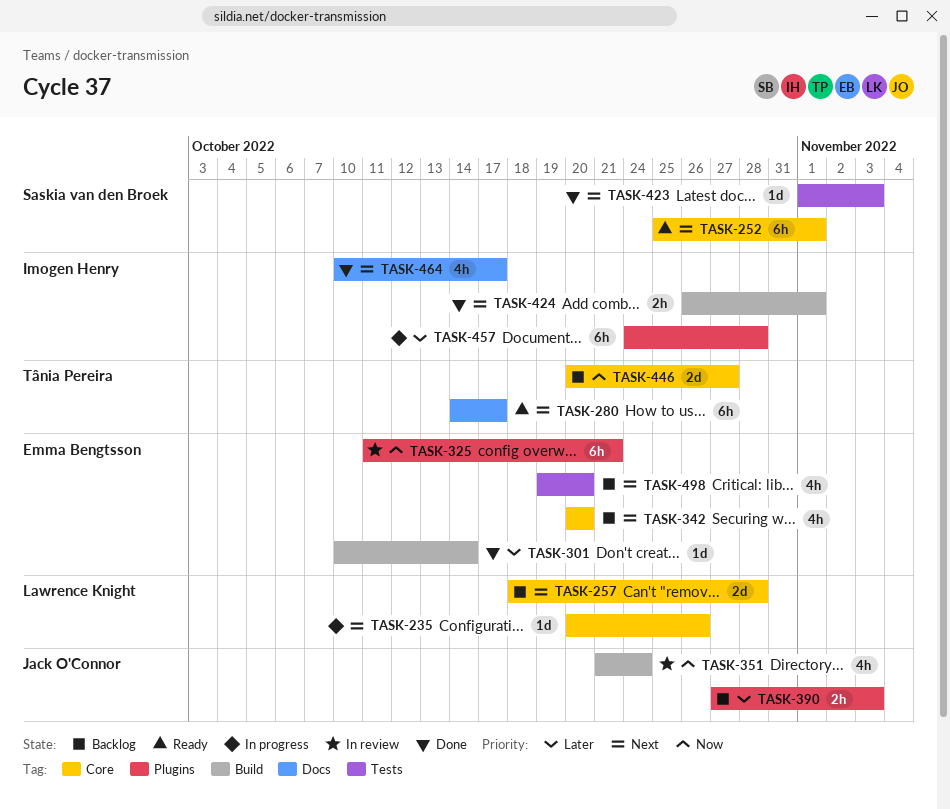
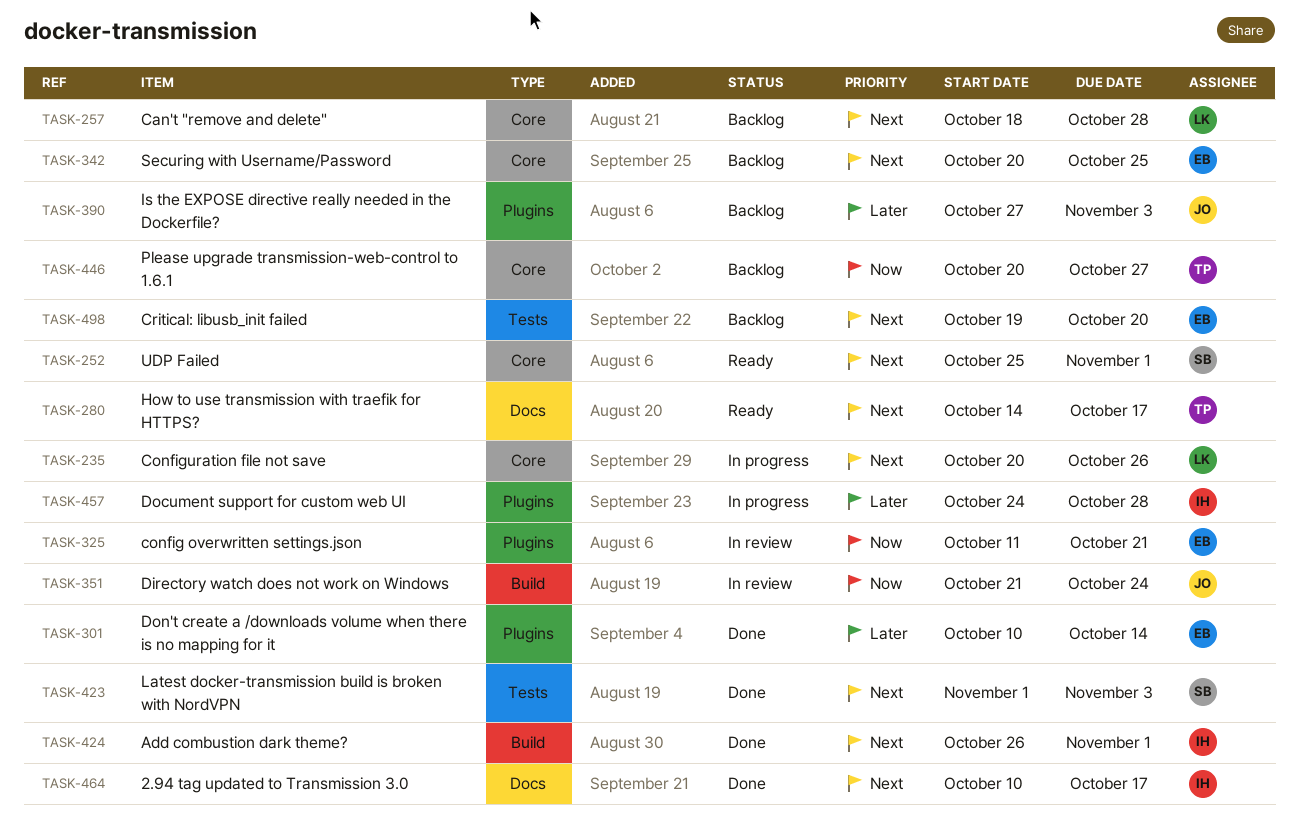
TASK-301, label: Build -> Plugins
TASK-342, due: Oct 20 -> Oct 25

